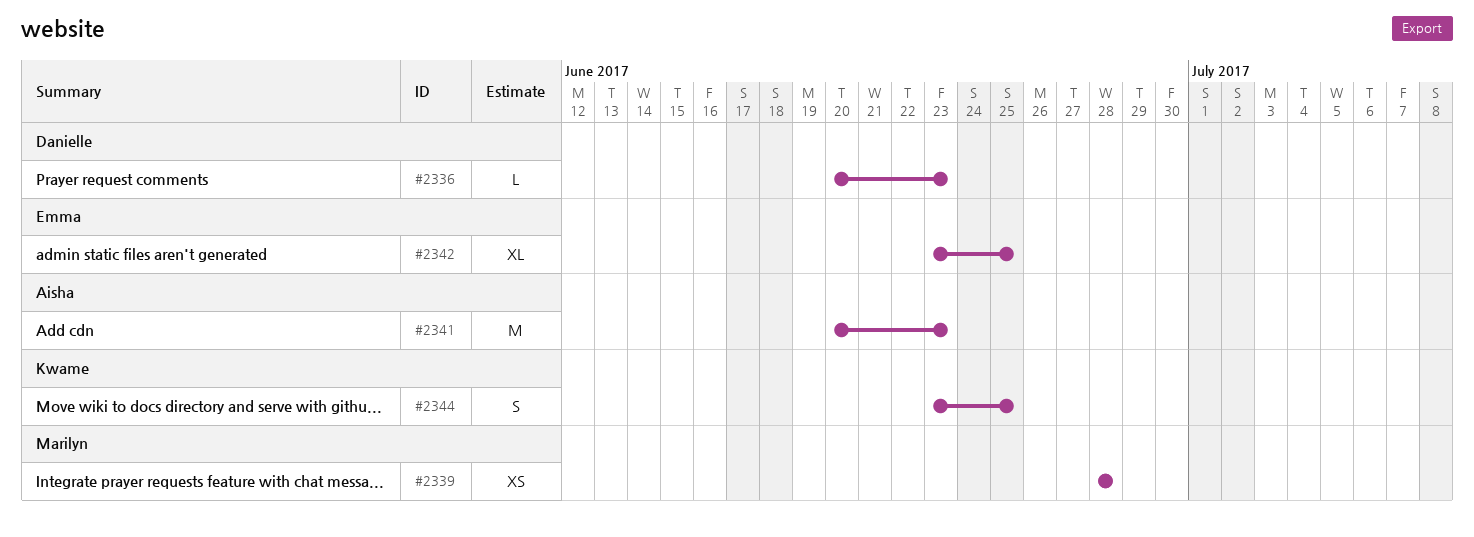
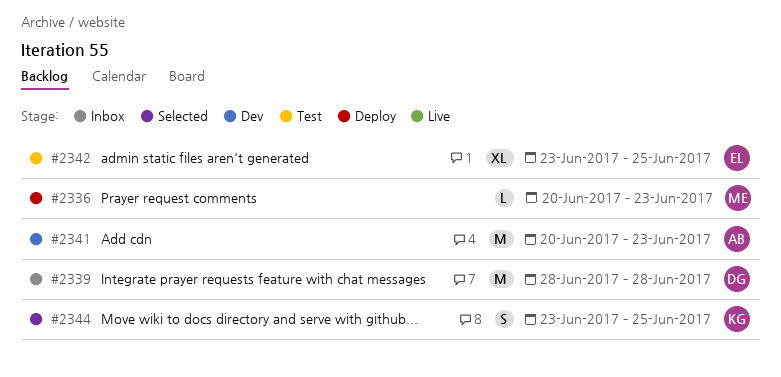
#2336, owner: Danielle -> Marilyn
#2339, owner: Marilyn -> Danielle
#2339, estimate: XS -> M

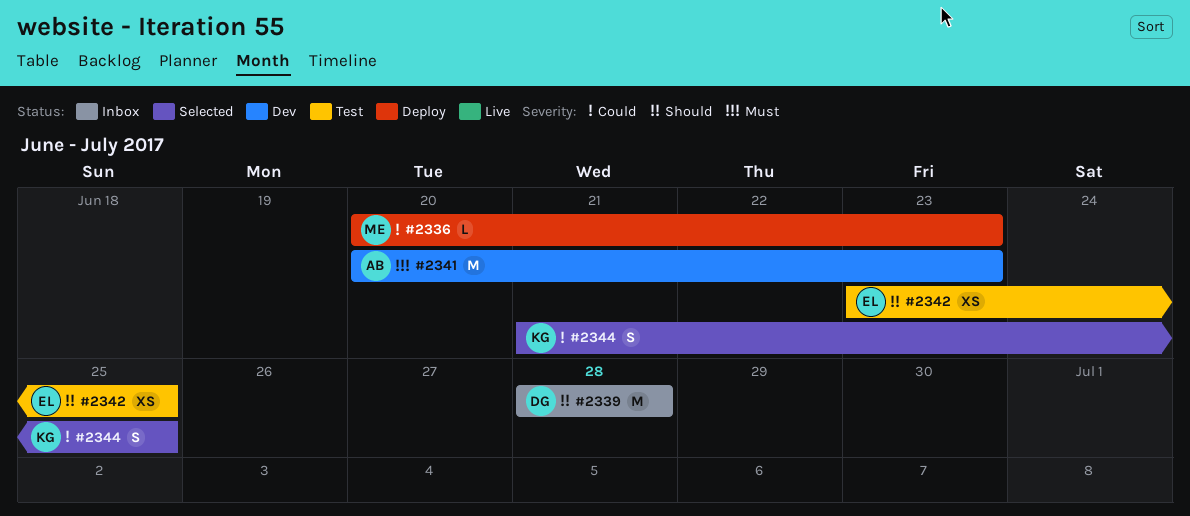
#2342, estimate: XL -> XS
#2344, start: Jun 23 -> Jun 21

